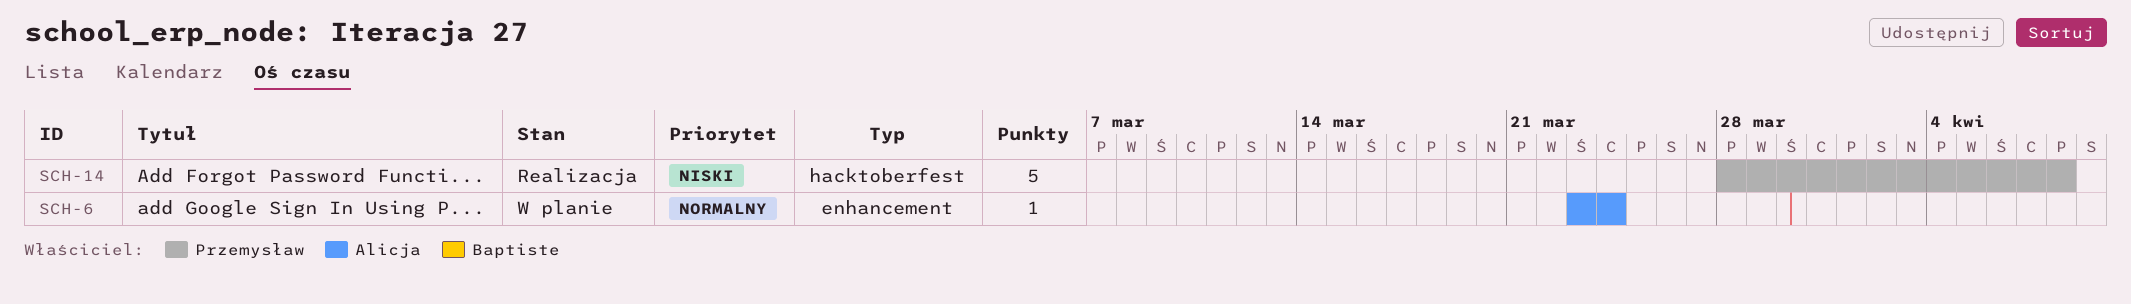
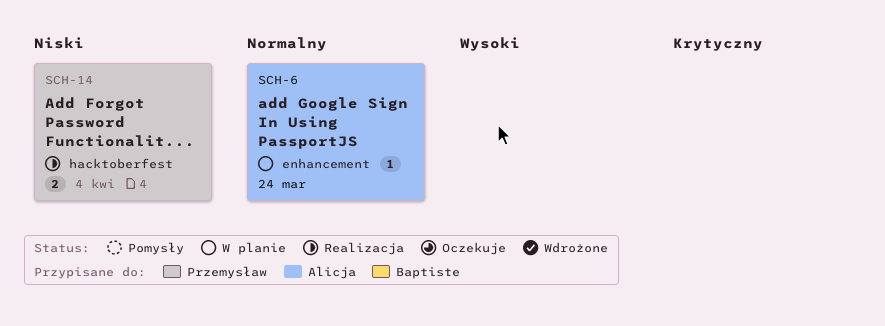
SCH-14, estimate: 5 -> 2
SCH-14, due: Apr 8 -> Apr 4

